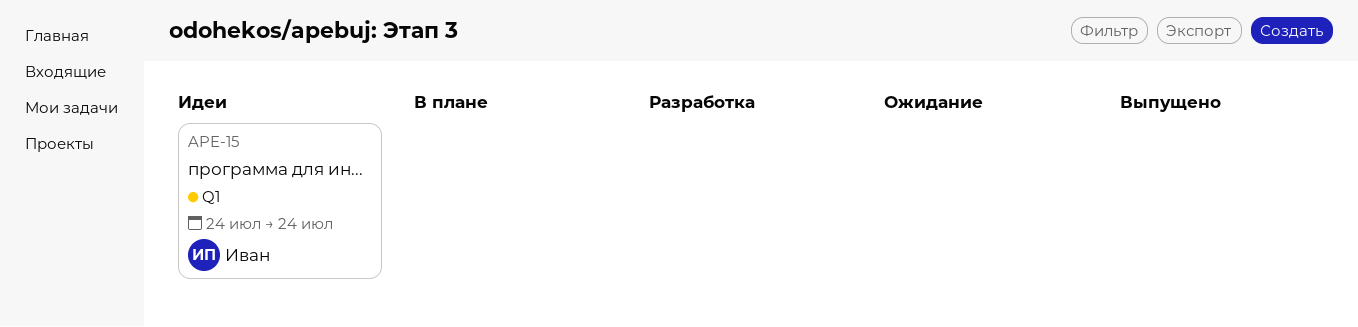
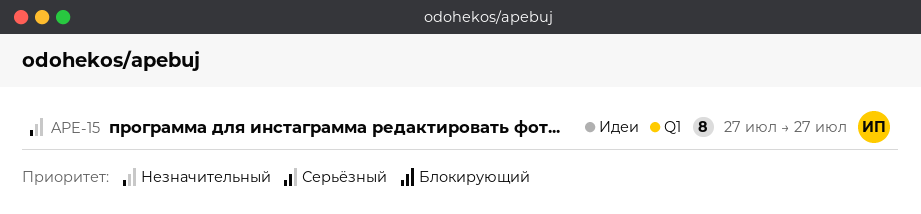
APE-15, start: Jul 24 -> Jul 27
APE-15, due: Jul 24 -> Jul 27

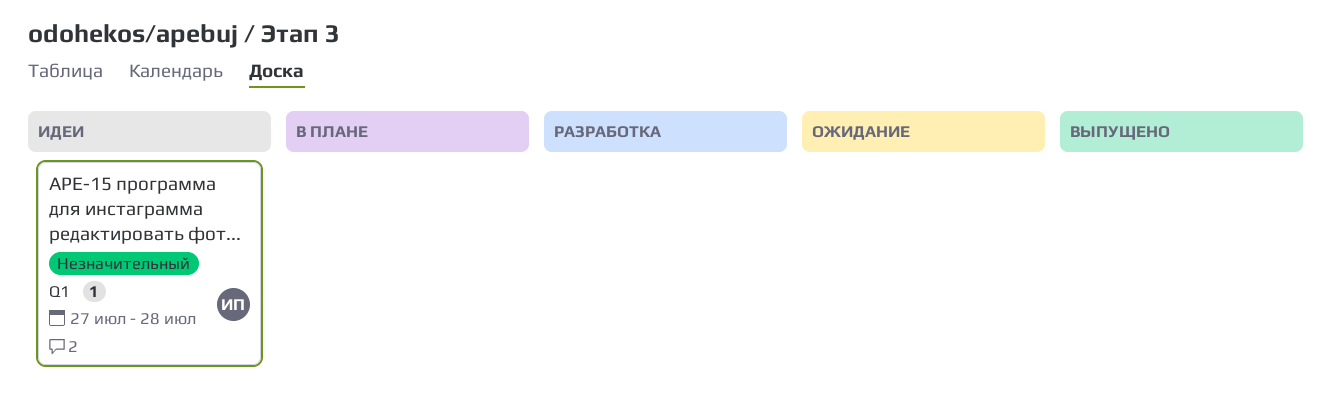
APE-15, estimate: 8 -> 1
APE-15, due: Jul 27 -> Jul 28

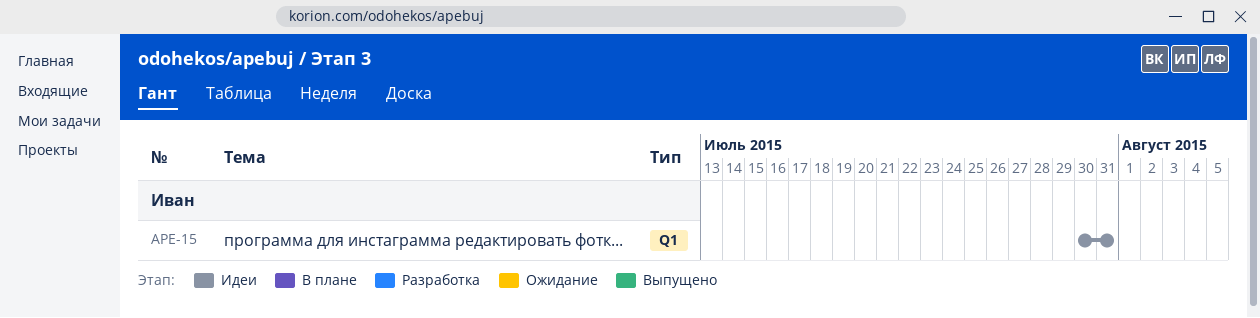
APE-15, start: Jul 27 -> Jul 30
APE-15, due: Jul 28 -> Jul 31

